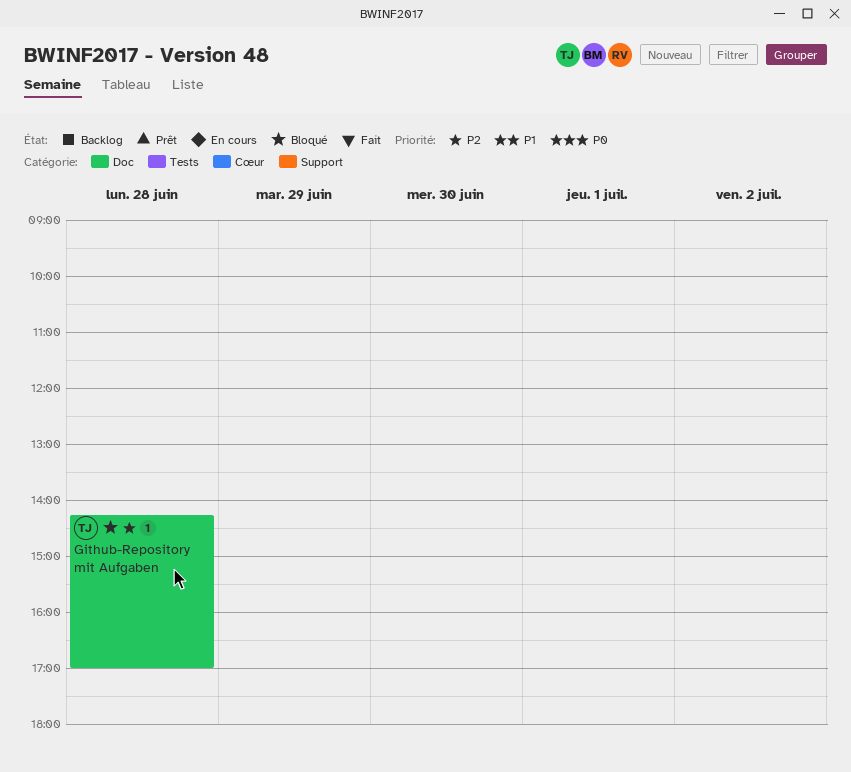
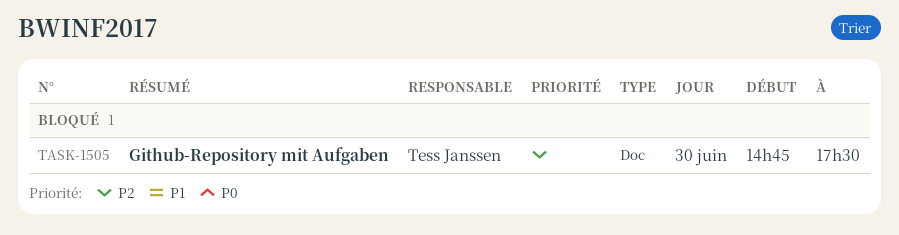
Github-Repository mit Aufgaben, day: Jun 28 -> Jun 30
Github-Repository mit Aufgaben, begins: 14:15 -> 14:45
Github-Repository mit Aufgaben, ends: 17:00 -> 17:30

